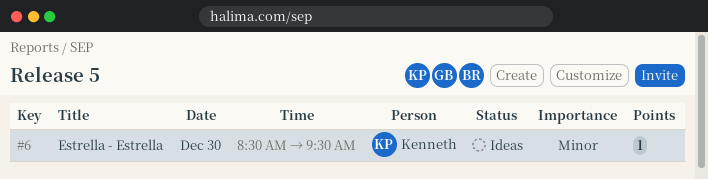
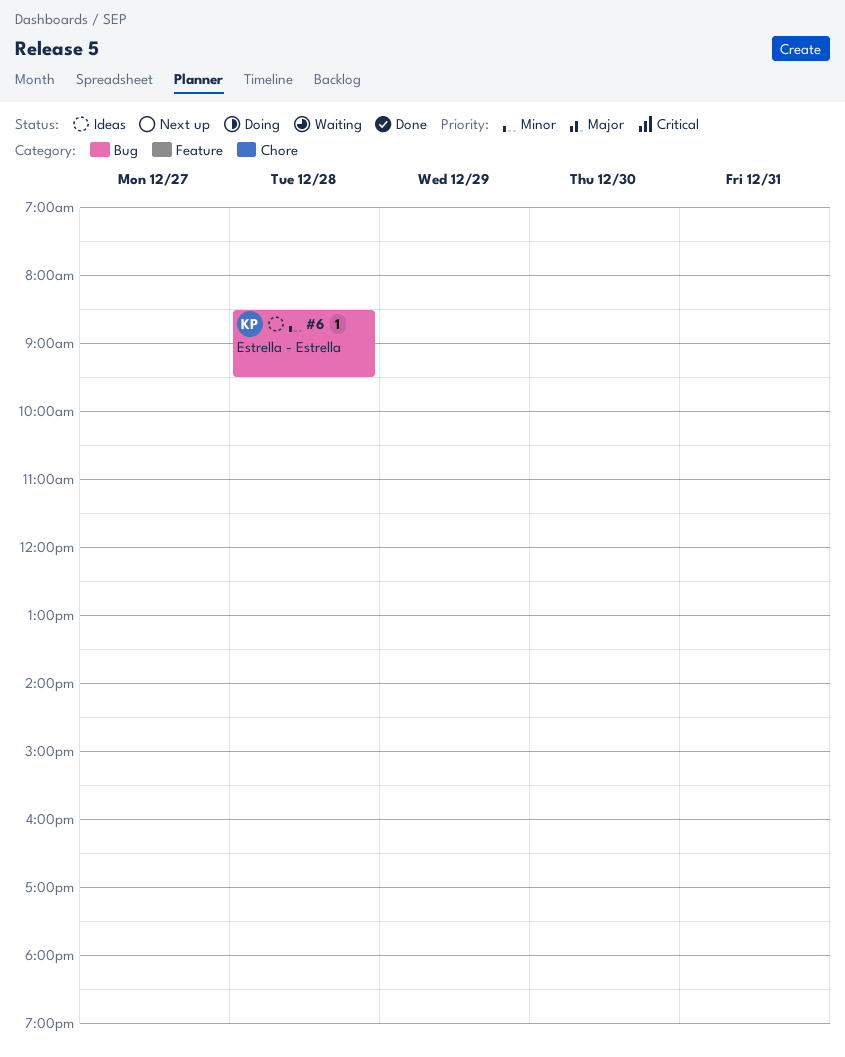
#6, day: Dec 30 -> Dec 28

